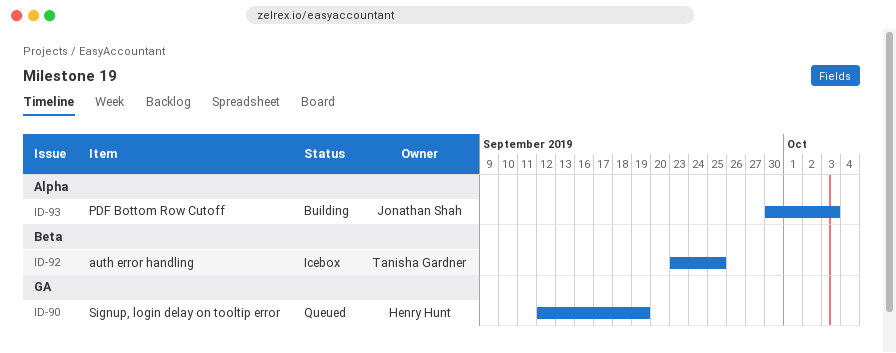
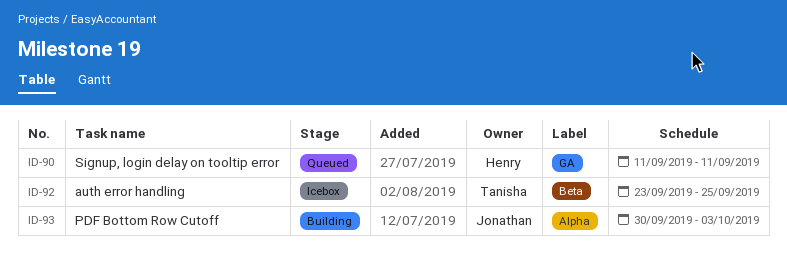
ID-90, start: Sep 12 -> Sep 11
ID-90, due: Sep 19 -> Sep 11

